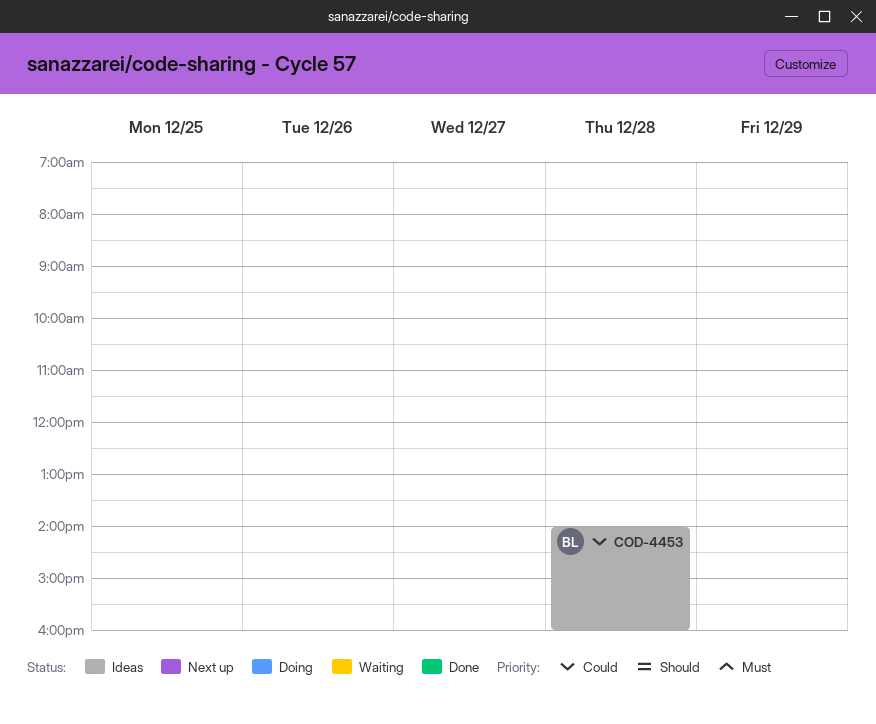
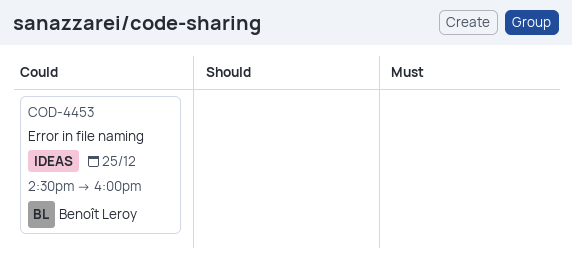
COD-4453, day: Dec 28 -> Dec 25
COD-4453, begins: 14:00 -> 14:30

